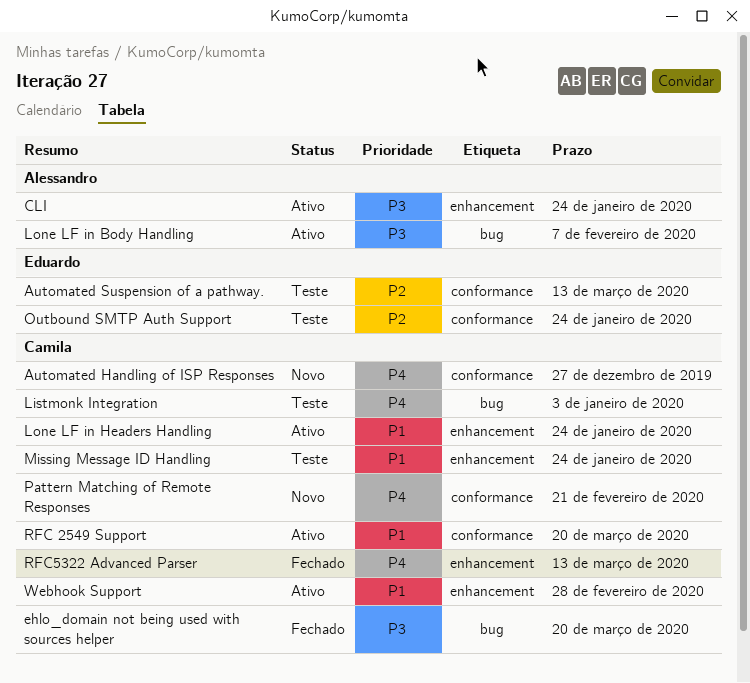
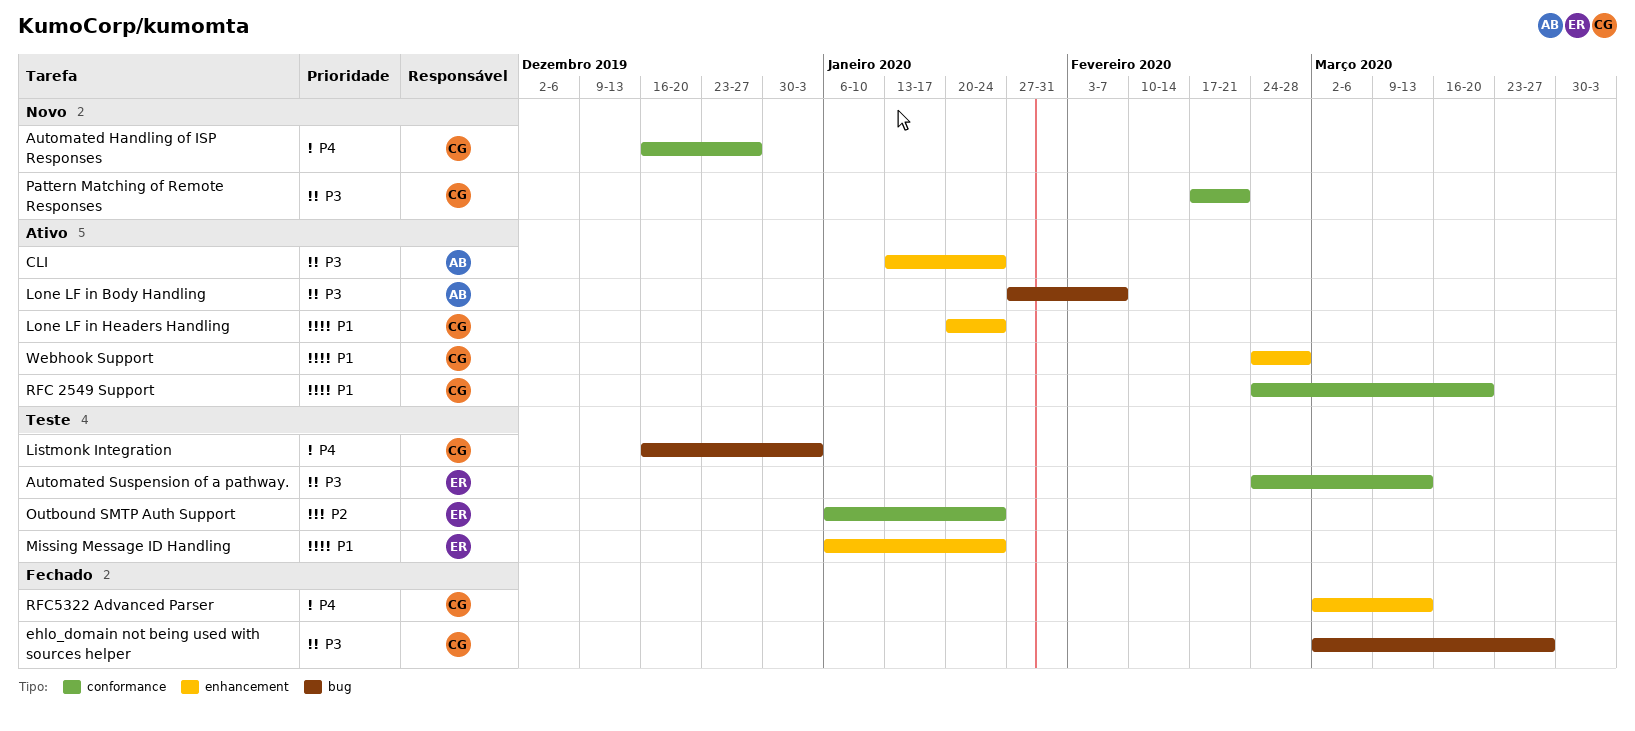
Automated Suspension of a pathway., priority: P2 -> P3
ehlo_domain not being used with sources helper, due: Mar 20 -> Mar 27
Missing Message ID Handling, owner: Camila -> Eduardo
Pattern Matching of Remote Responses, priority: P4 -> P3

